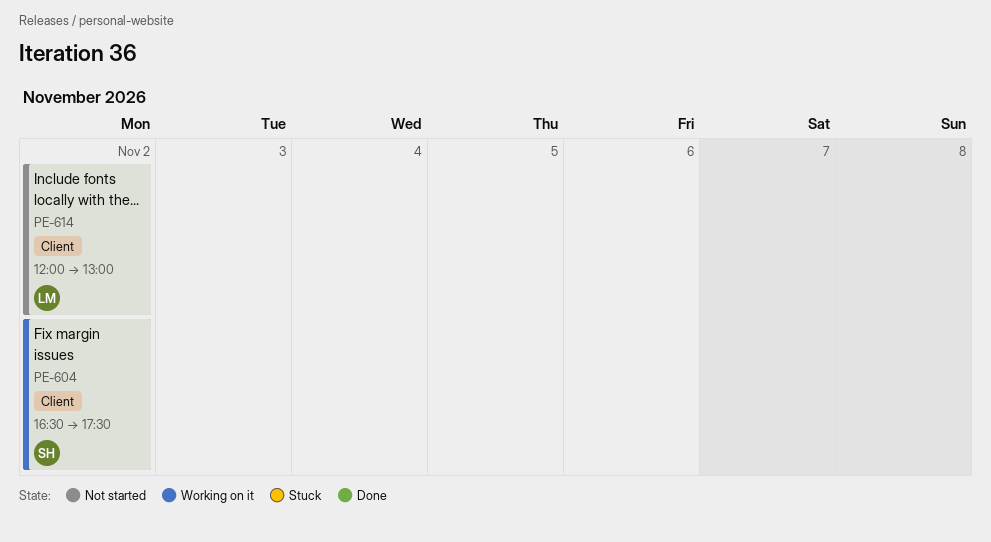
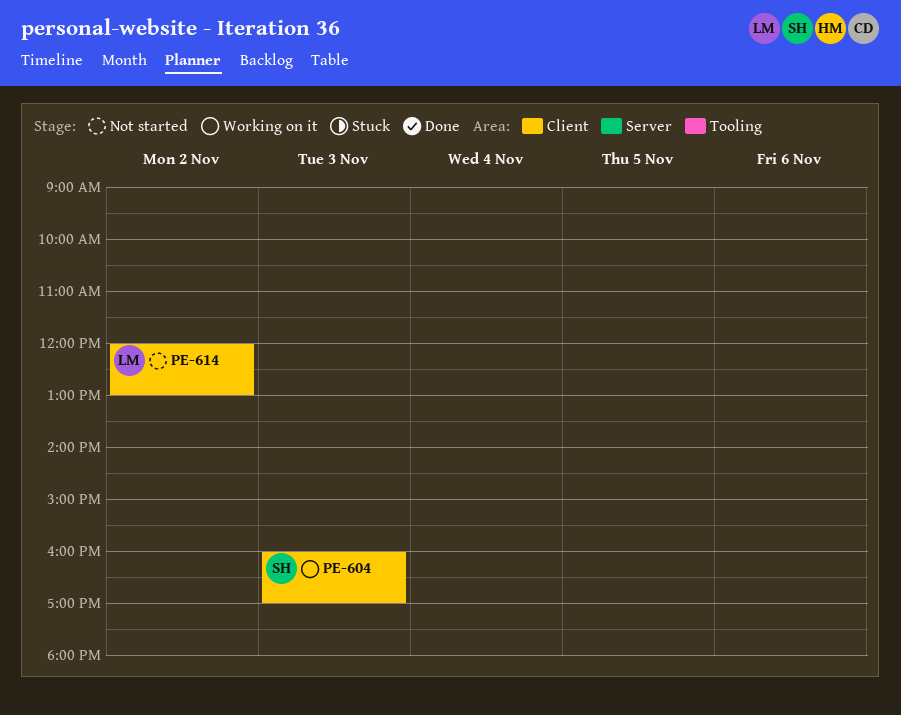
PE-604, day: Nov 2 -> Nov 3
PE-604, begins: 16:30 -> 16:00
PE-604, ends: 17:30 -> 17:00

